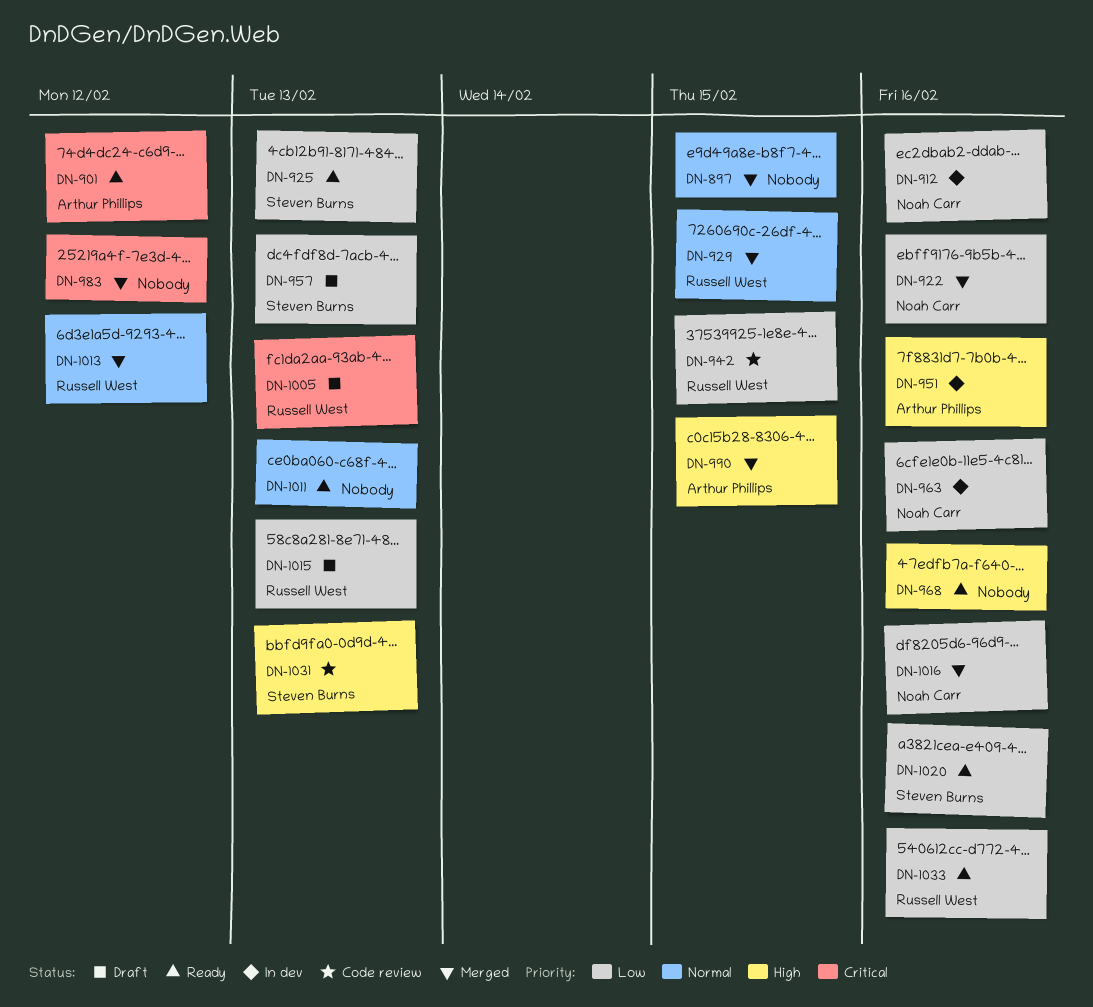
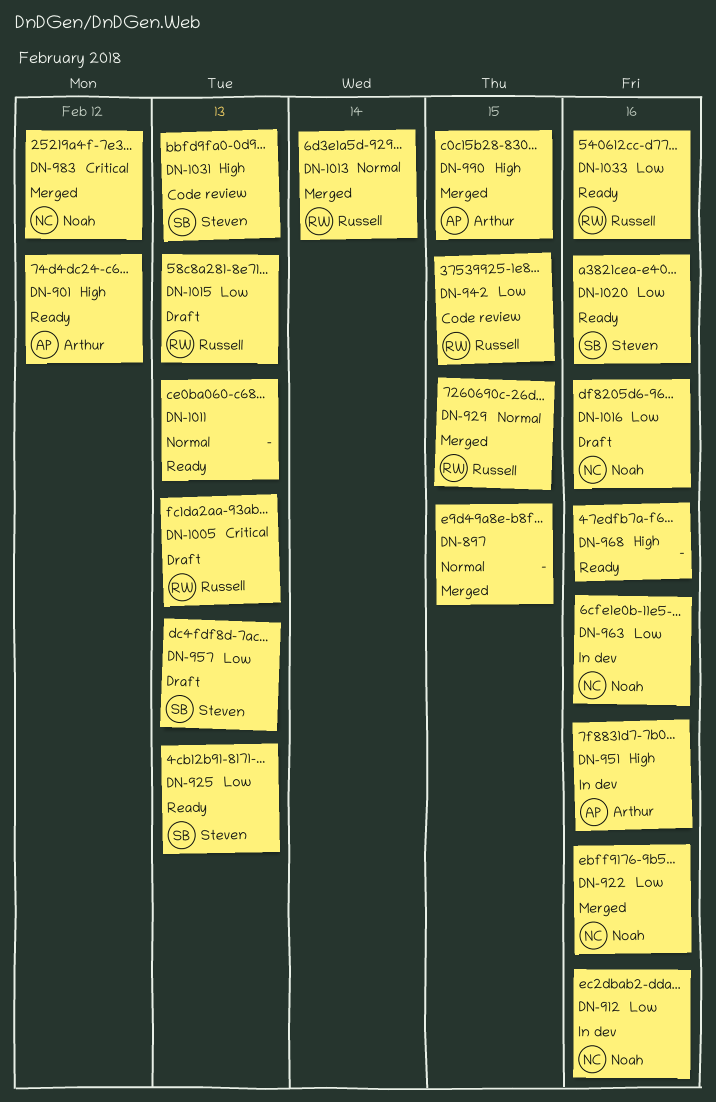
DN-901, priority: Critical -> High
DN-983, owner: none -> Noah Carr
DN-1013, due: Feb 12 -> Feb 14
DN-1016, status: Merged -> Draft

